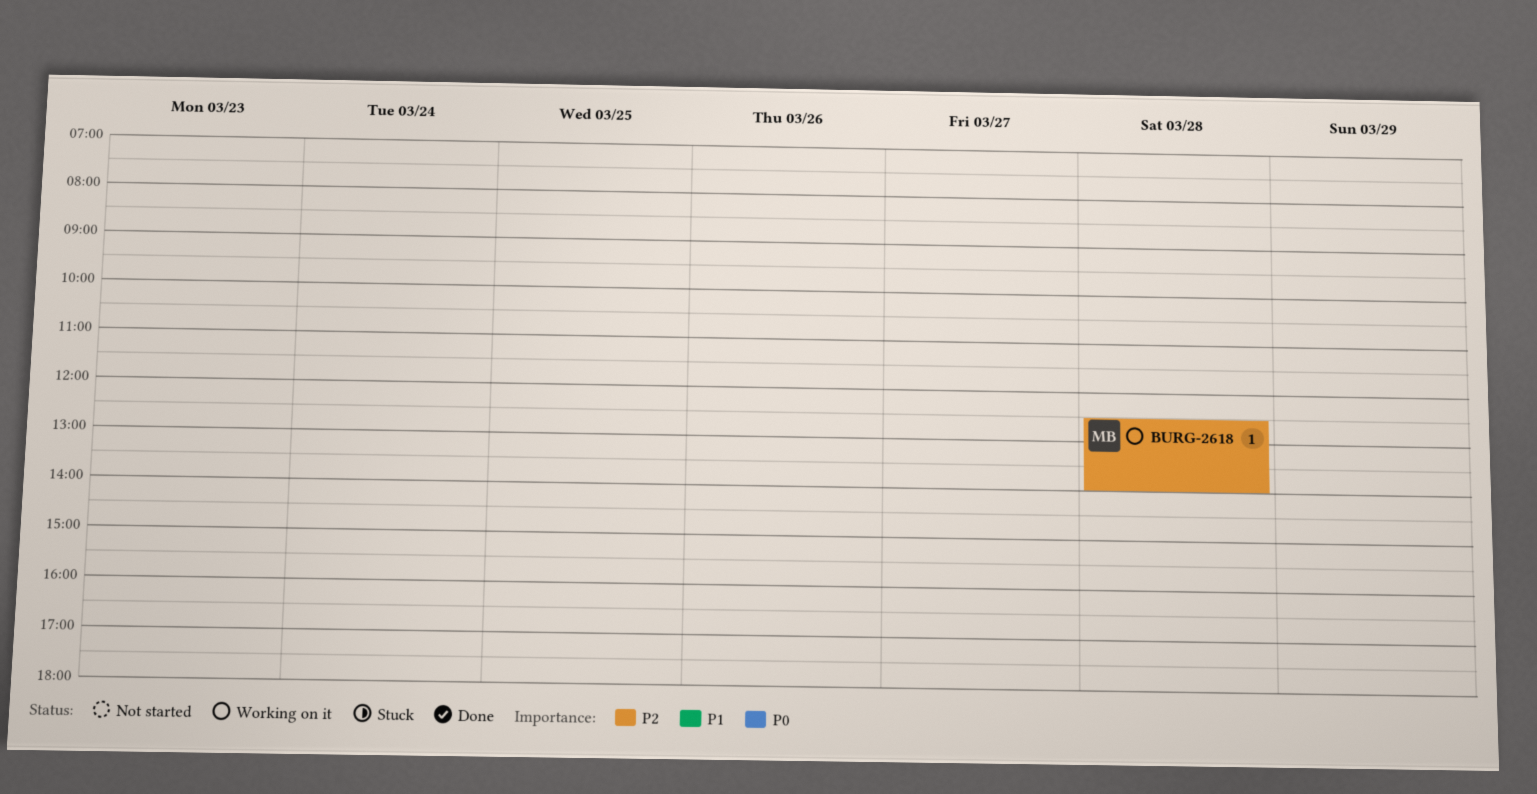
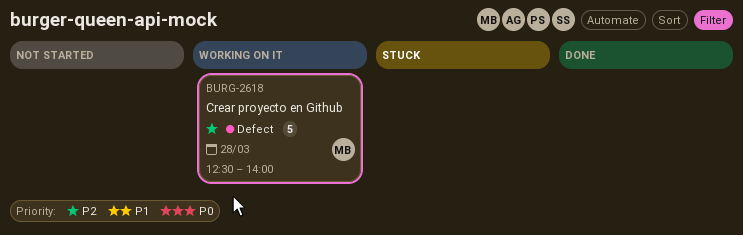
BURG-2618, estimate: 1 -> 5

